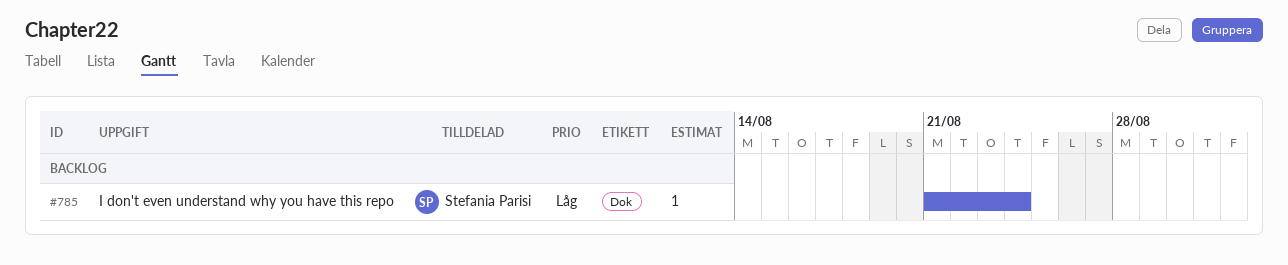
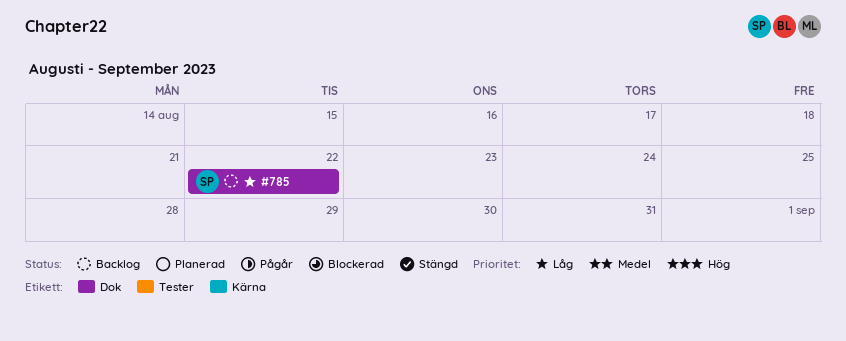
#785, start: Aug 21 -> Aug 22
#785, due: Aug 24 -> Aug 22

